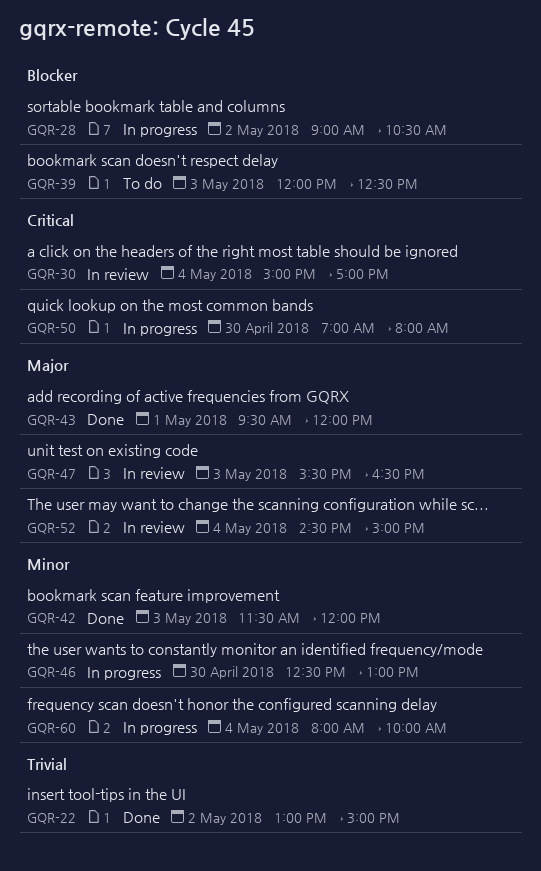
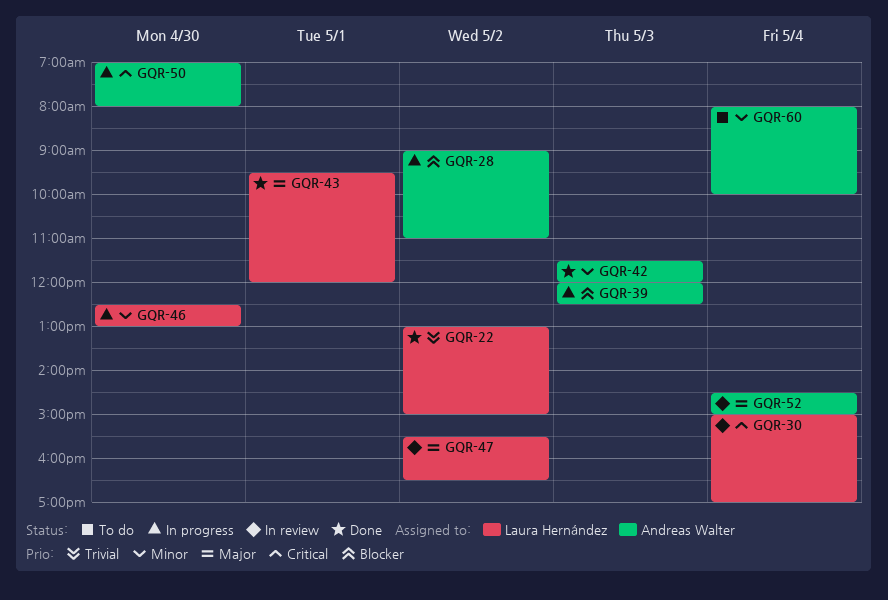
GQR-28, ends: 10:30 -> 11:00
GQR-39, status: To do -> In progress
GQR-47, day: May 3 -> May 2
GQR-60, status: In progress -> To do

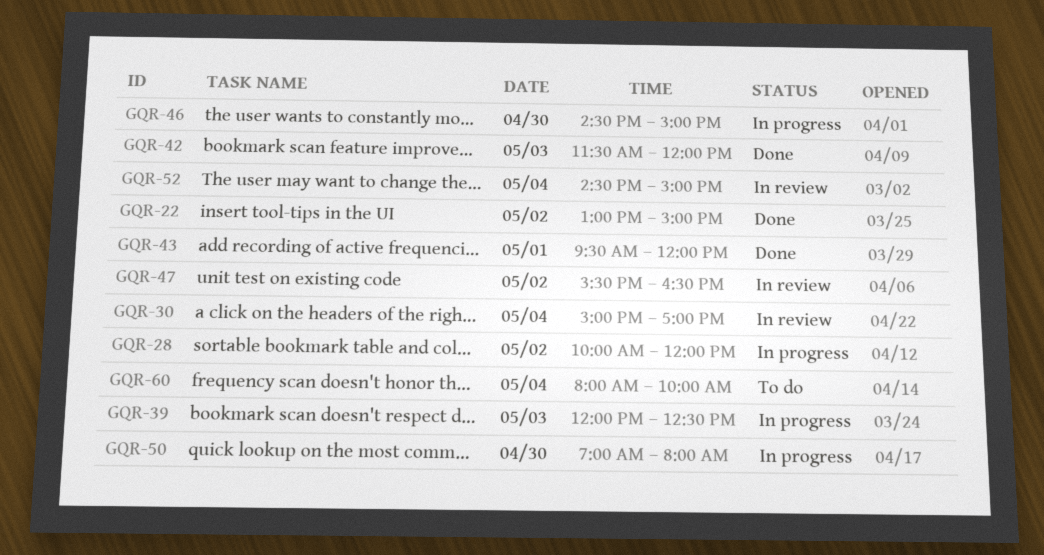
GQR-28, begins: 09:00 -> 10:00
GQR-28, ends: 11:00 -> 12:00
GQR-46, begins: 12:30 -> 14:30
GQR-46, ends: 13:00 -> 15:00

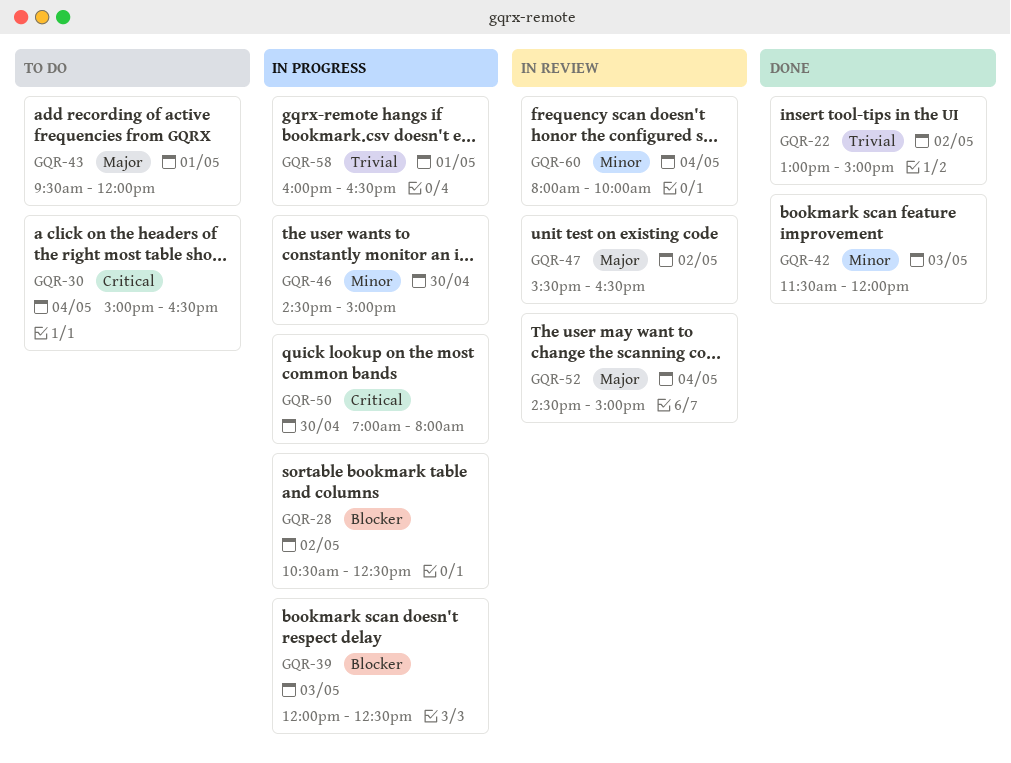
GQR-28, begins: 10:00 -> 10:30
GQR-28, ends: 12:00 -> 12:30
GQR-30, status: In review -> To do
GQR-30, ends: 17:00 -> 16:30
GQR-43, status: Done -> To do
GQR-58: none -> present
GQR-60, status: To do -> In review

